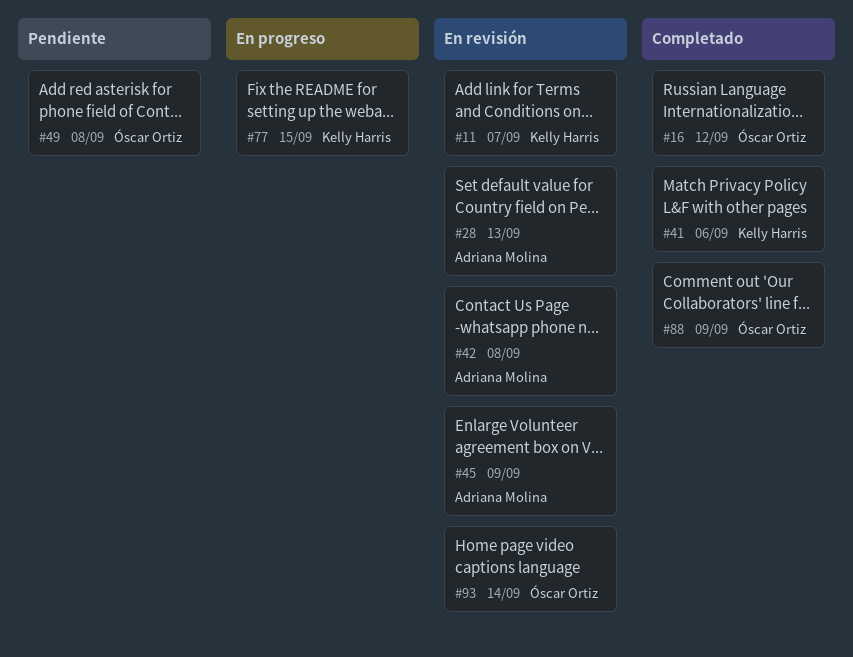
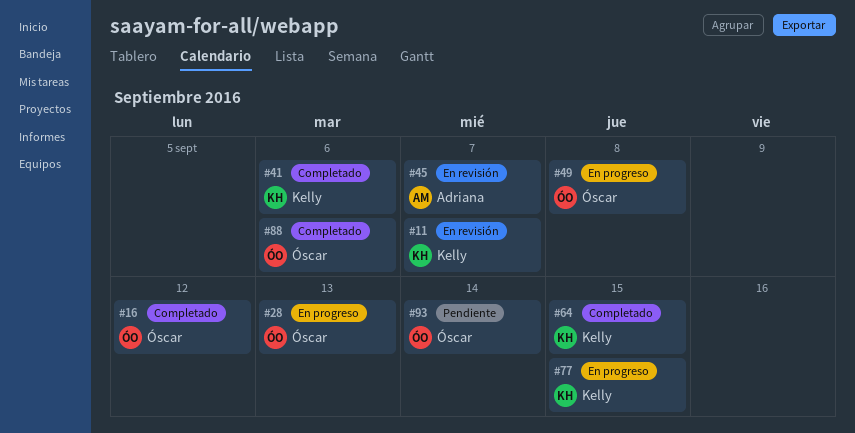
#28, status: En revisión -> En progreso
#28, owner: Adriana Molina -> Óscar Ortiz
#42: present -> none
#45, due: Sep 9 -> Sep 7
#49, status: Pendiente -> En progreso
#64: none -> present
#88, due: Sep 9 -> Sep 6
#93, status: En revisión -> Pendiente

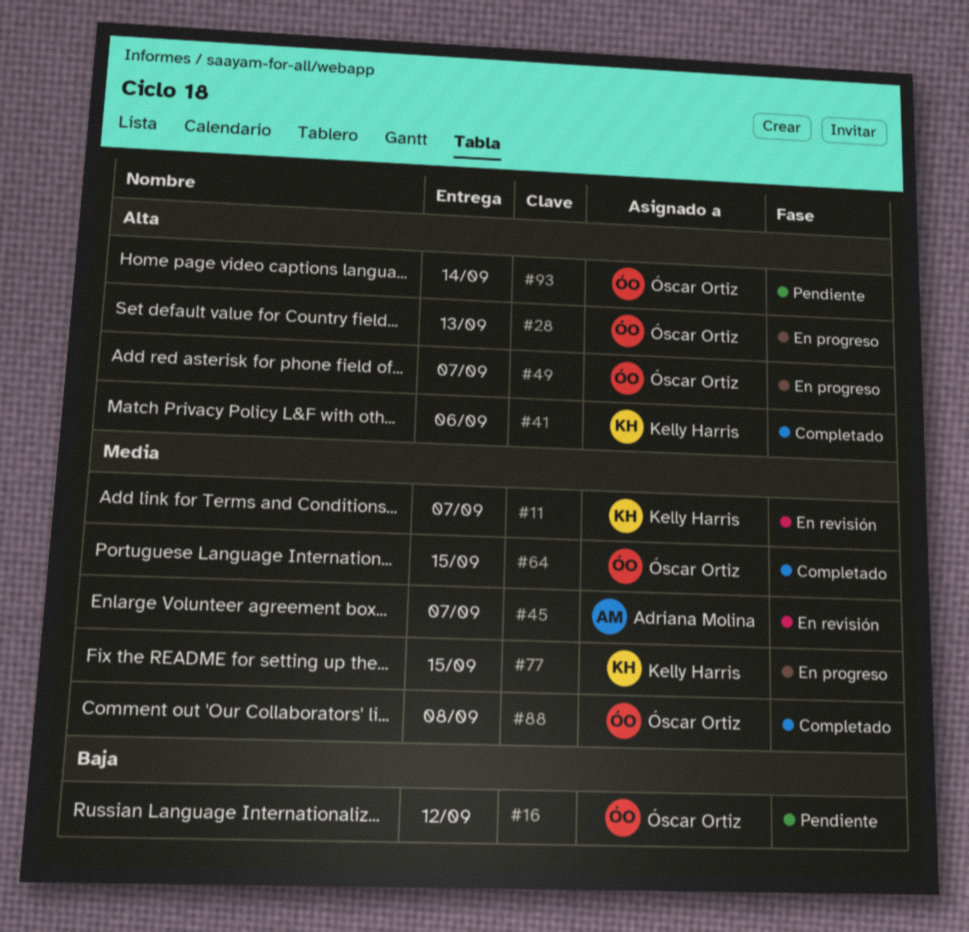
#16, status: Completado -> Pendiente
#49, due: Sep 8 -> Sep 7
#64, owner: Kelly Harris -> Óscar Ortiz
#88, due: Sep 6 -> Sep 8

